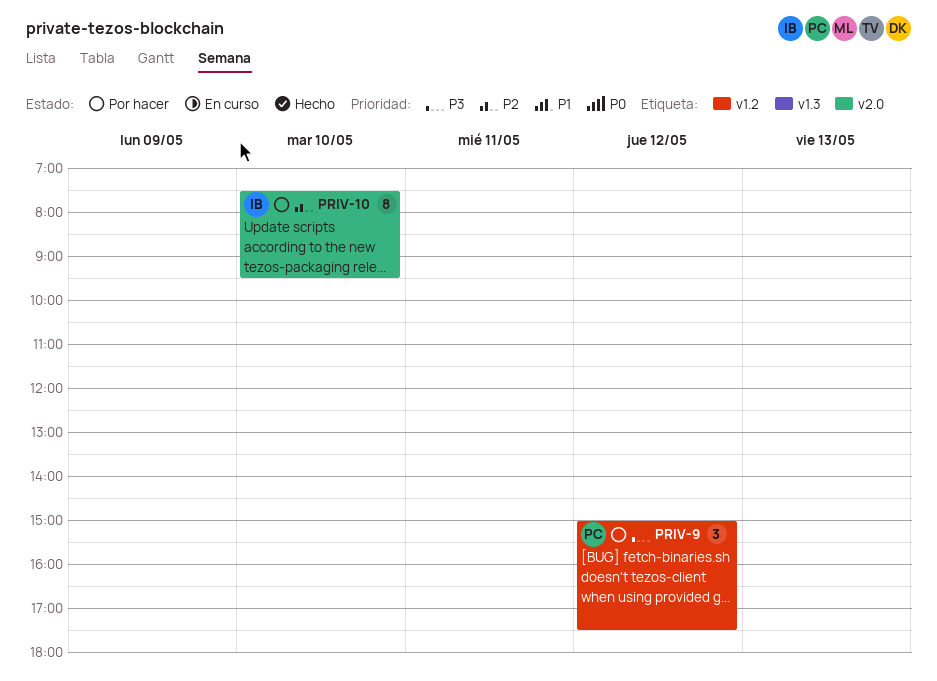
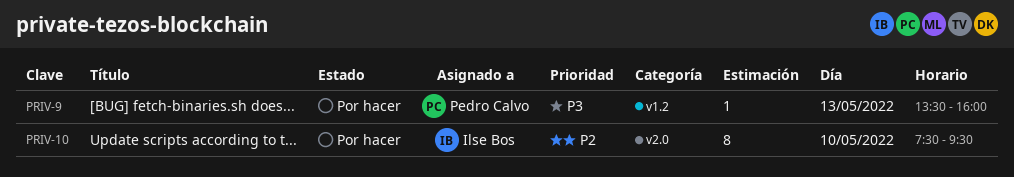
PRIV-9, estimate: 3 -> 1
PRIV-9, day: May 12 -> May 13
PRIV-9, begins: 15:00 -> 13:30
PRIV-9, ends: 17:30 -> 16:00

